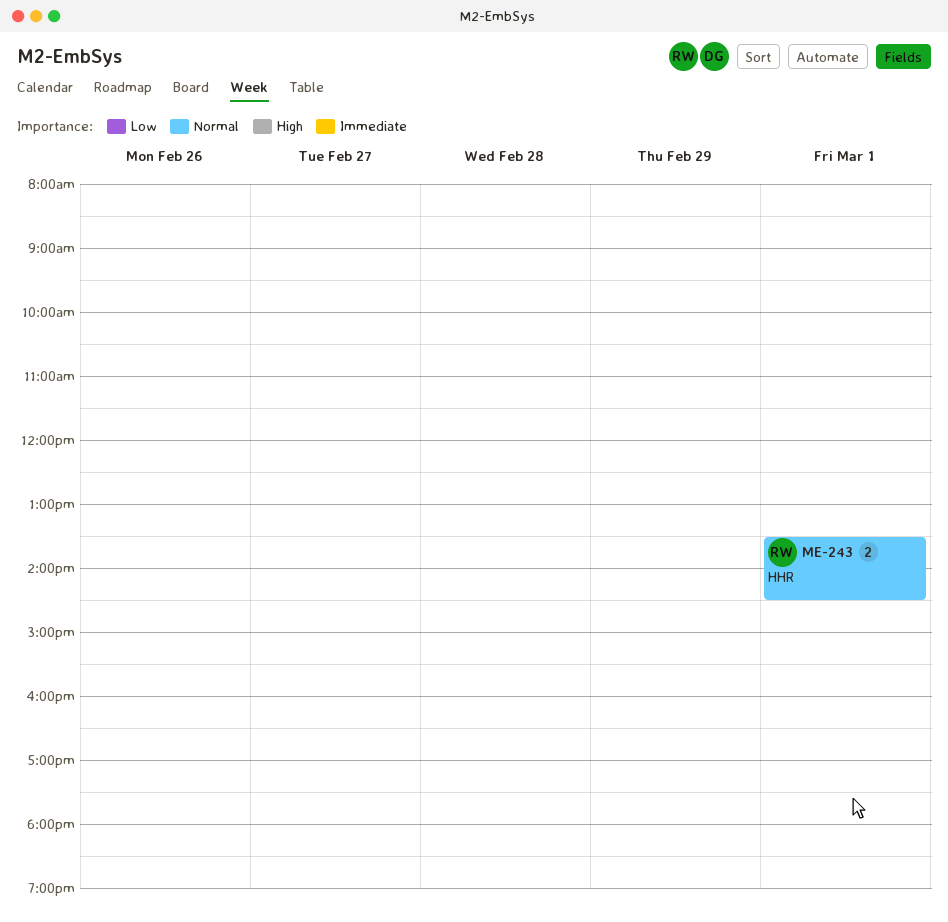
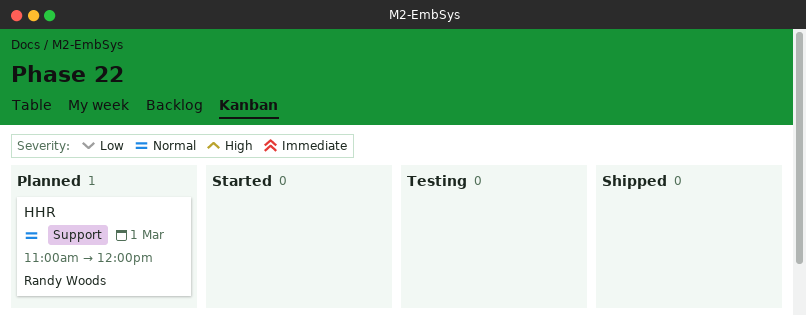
HHR, begins: 13:30 -> 11:00
HHR, ends: 14:30 -> 12:00

